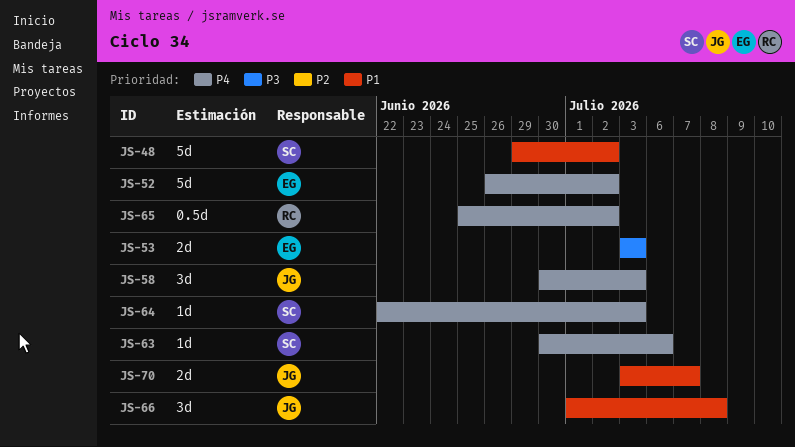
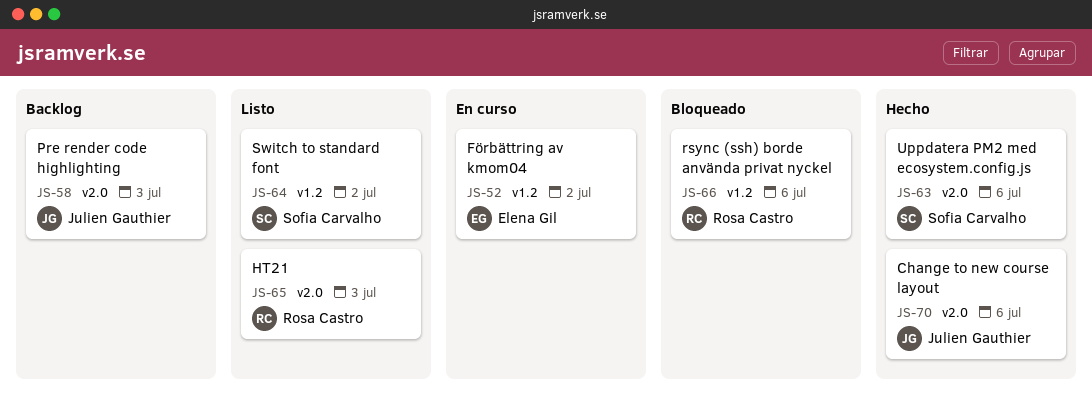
JS-48: present -> none
JS-53: present -> none
JS-64, due: Jul 3 -> Jul 2
JS-65, due: Jul 2 -> Jul 3
JS-66, owner: Julien Gauthier -> Rosa Castro
JS-66, due: Jul 8 -> Jul 6
JS-70, due: Jul 7 -> Jul 6

